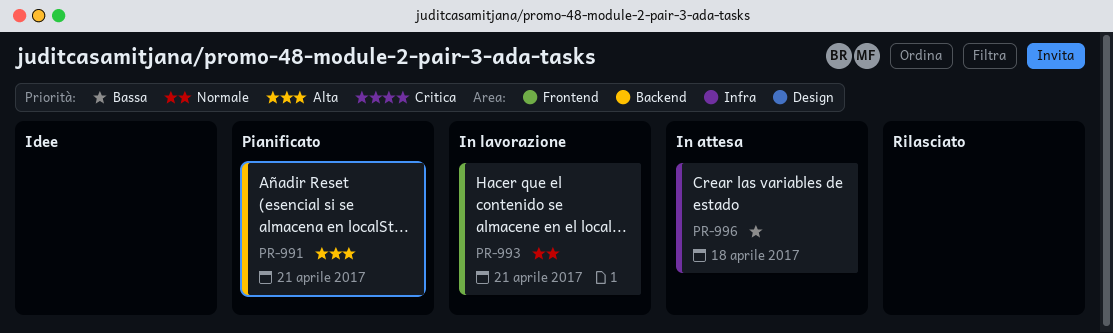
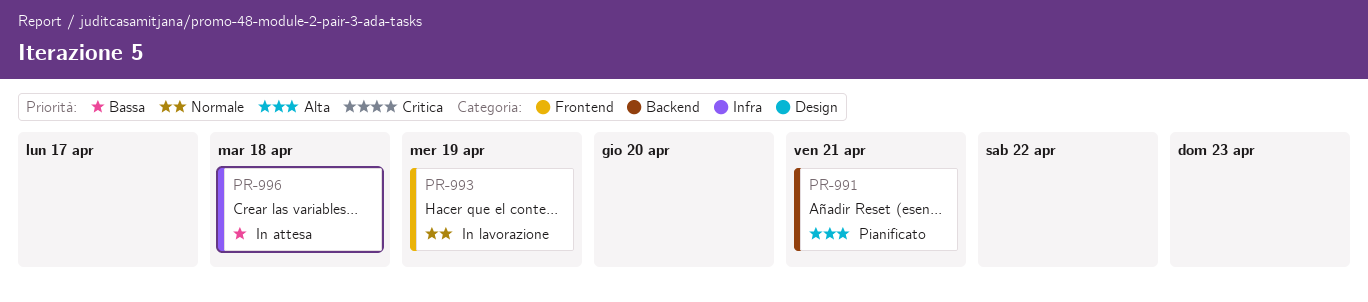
PR-993, due: Apr 21 -> Apr 19

